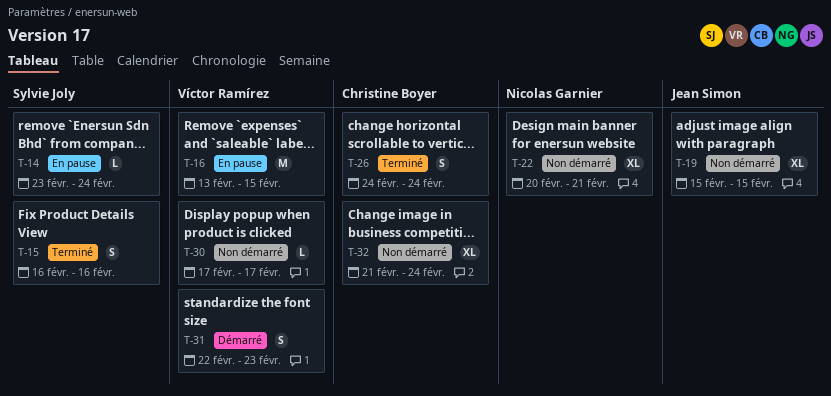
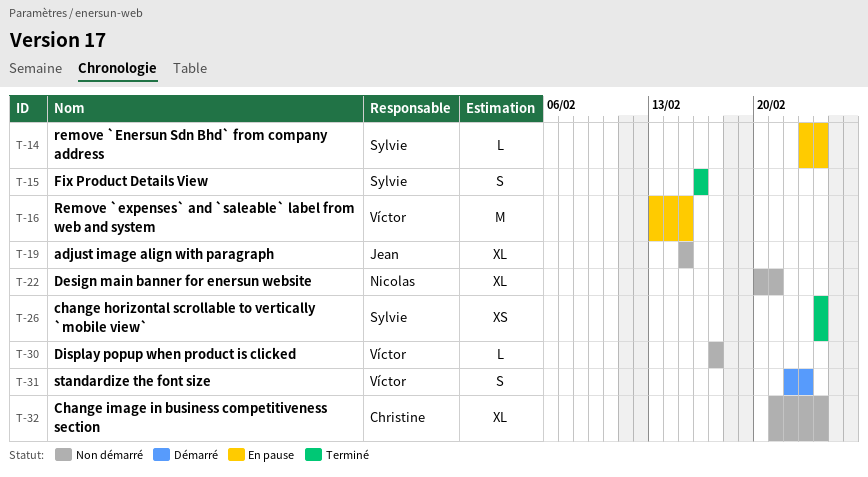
T-26, owner: Christine Boyer -> Sylvie Joly
T-26, estimate: S -> XS

